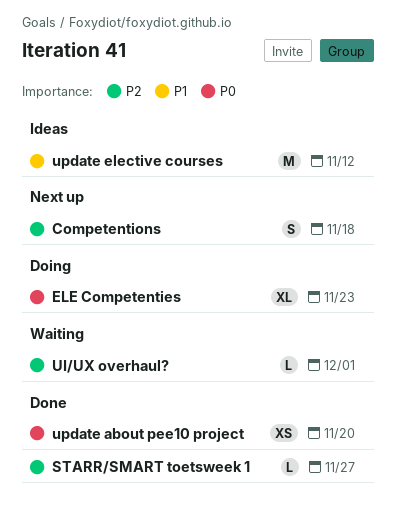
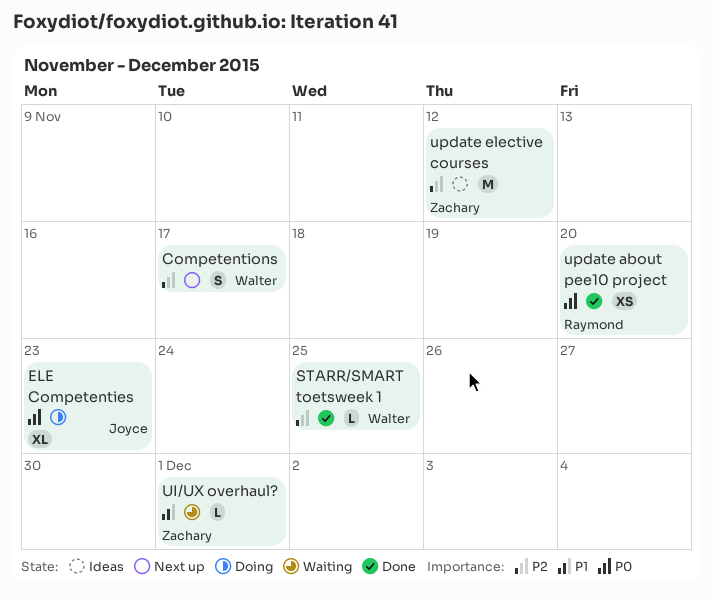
Competentions, due: Nov 18 -> Nov 17
STARR/SMART toetsweek 1, due: Nov 27 -> Nov 25
UI/UX overhaul?, priority: P2 -> P1
update elective courses, priority: P1 -> P2

